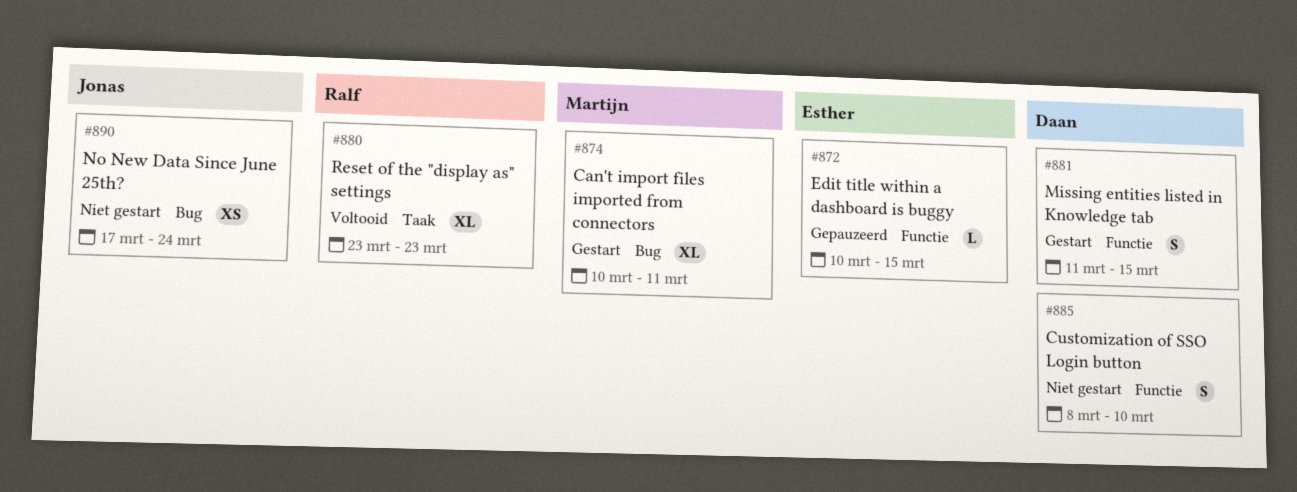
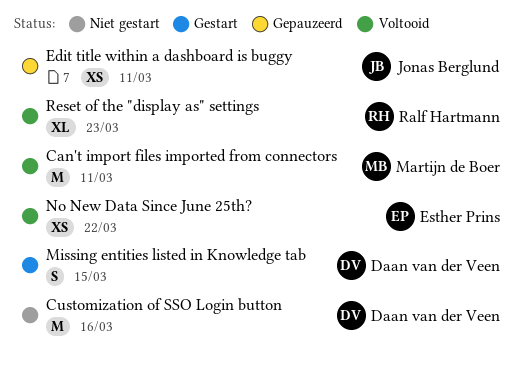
Can't import files imported from connectors, status: Gestart -> Voltooid
Can't import files imported from connectors, estimate: XL -> M
Customization of SSO Login button, estimate: S -> M
Customization of SSO Login button, due: Mar 10 -> Mar 16
Edit title within a dashboard is buggy, owner: Esther Prins -> Jonas Berglund
Edit title within a dashboard is buggy, estimate: L -> XS
Edit title within a dashboard is buggy, due: Mar 15 -> Mar 11
No New Data Since June 25th?, status: Niet gestart -> Voltooid
No New Data Since June 25th?, owner: Jonas Berglund -> Esther Prins
No New Data Since June 25th?, due: Mar 24 -> Mar 22

